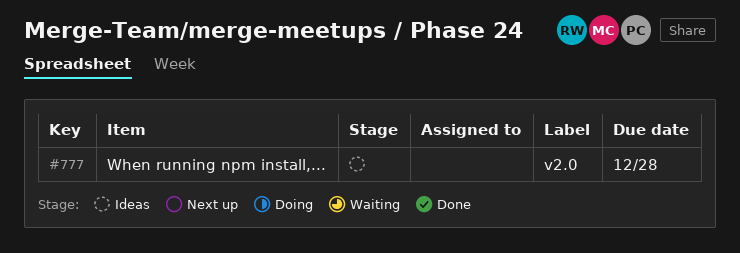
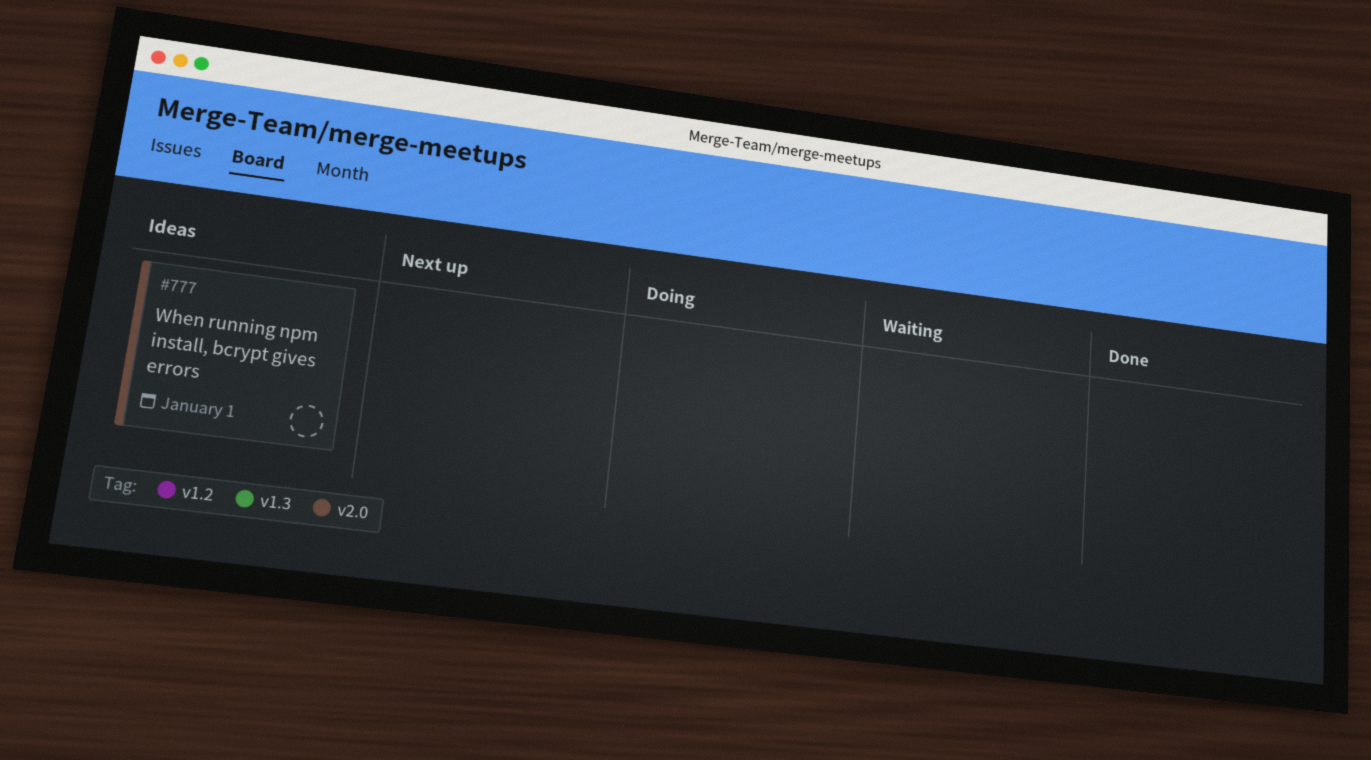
#777, due: Dec 28 -> Jan 1

